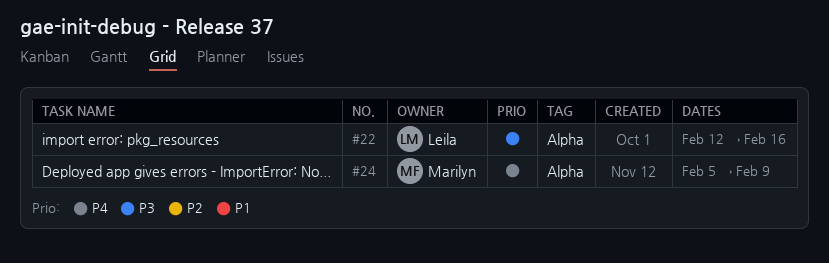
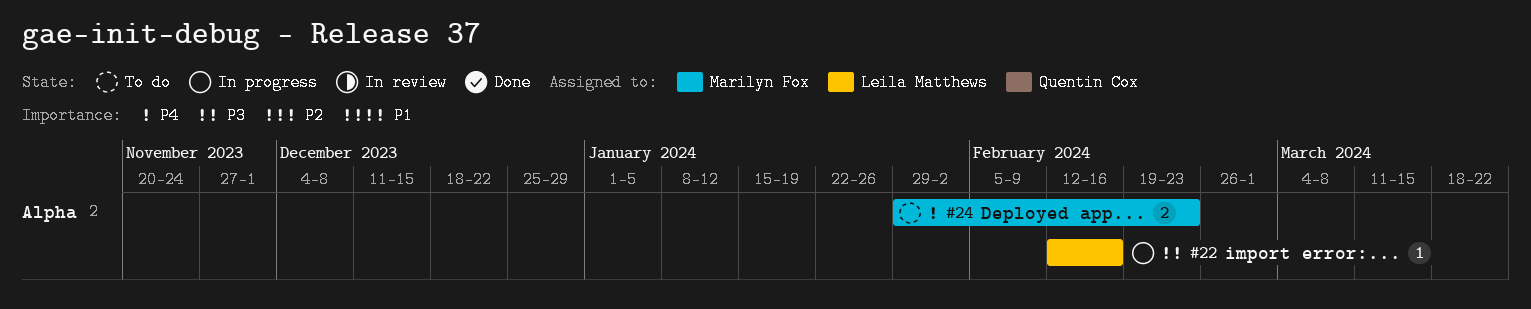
#24, start: Feb 5 -> Jan 29
#24, due: Feb 9 -> Feb 23

